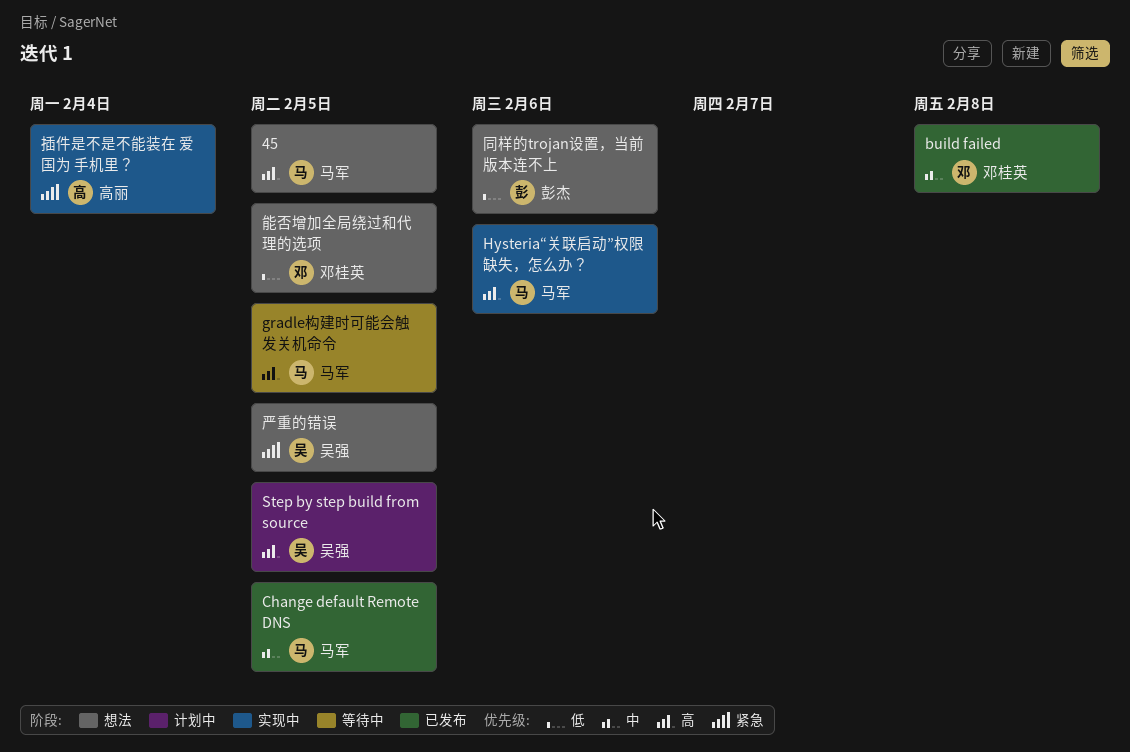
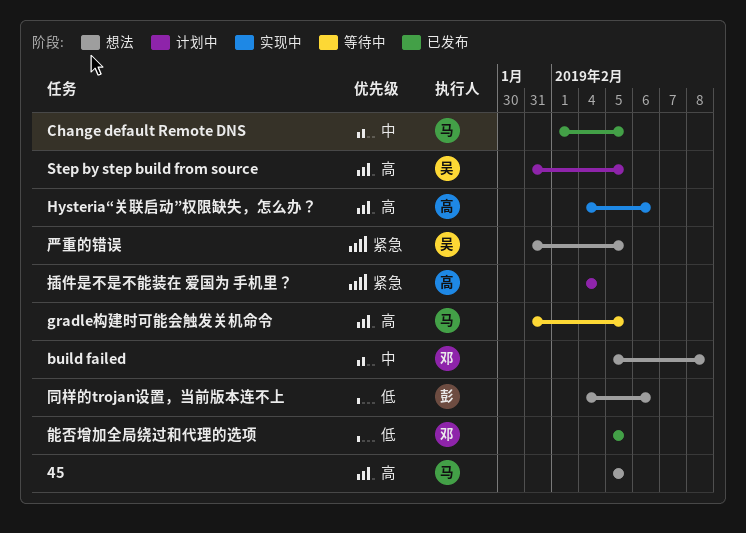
build failed, status: 已发布 -> 想法
Hysteria“关联启动”权限缺失，怎么办？, owner: 马军 -> 高丽
插件是不是不能装在 爱国为 手机里？, status: 实现中 -> 计划中
能否增加全局绕过和代理的选项, status: 想法 -> 已发布

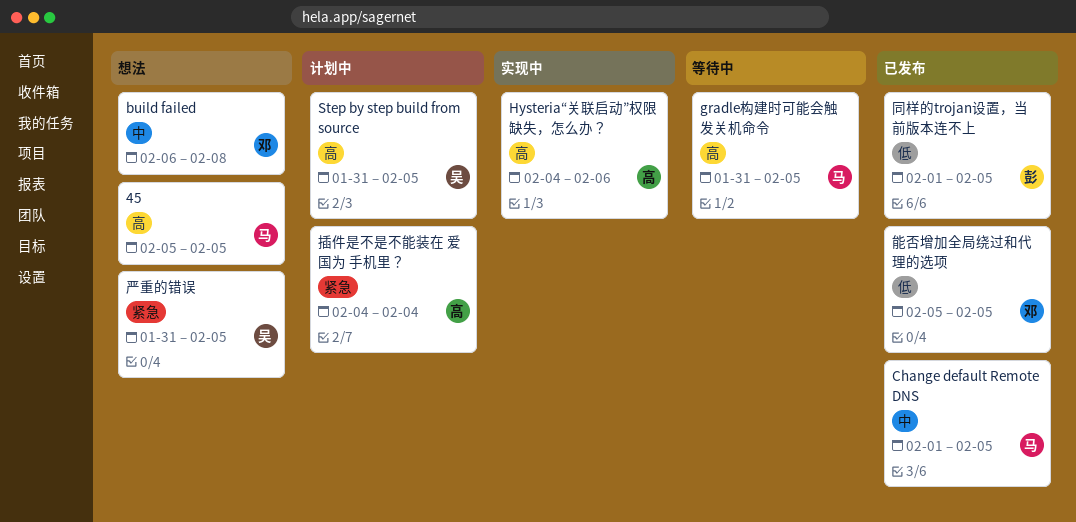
build failed, start: Feb 5 -> Feb 6
同样的trojan设置，当前版本连不上, status: 想法 -> 已发布
同样的trojan设置，当前版本连不上, start: Feb 4 -> Feb 1
同样的trojan设置，当前版本连不上, due: Feb 6 -> Feb 5

